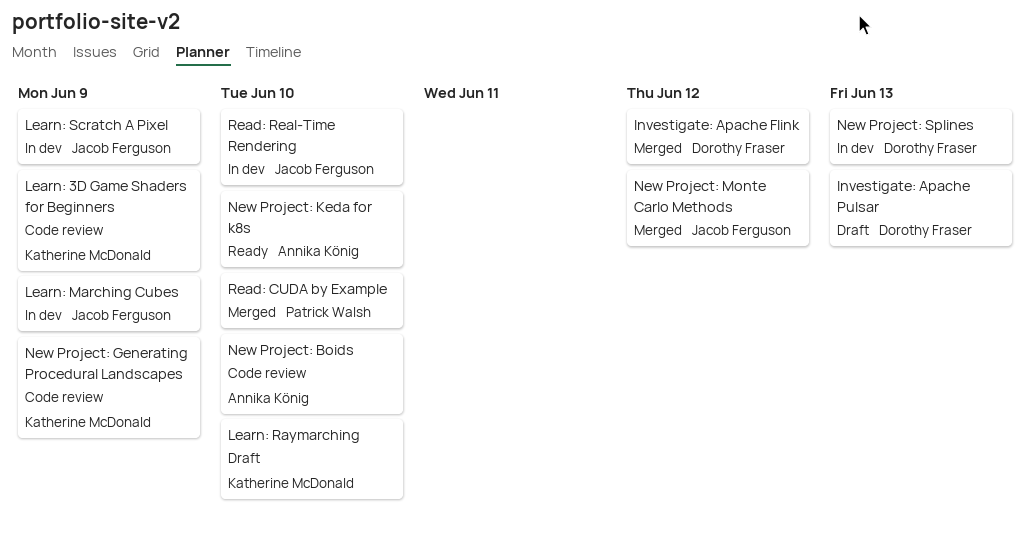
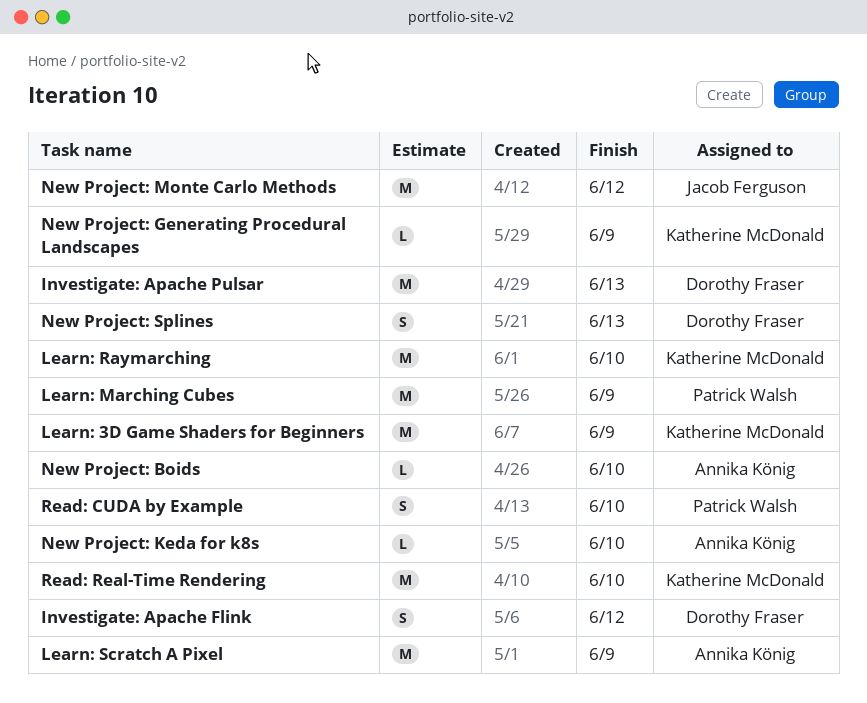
Learn: Marching Cubes, owner: Jacob Ferguson -> Patrick Walsh
Learn: Scratch A Pixel, owner: Jacob Ferguson -> Annika König
Read: Real-Time Rendering, owner: Jacob Ferguson -> Katherine McDonald

